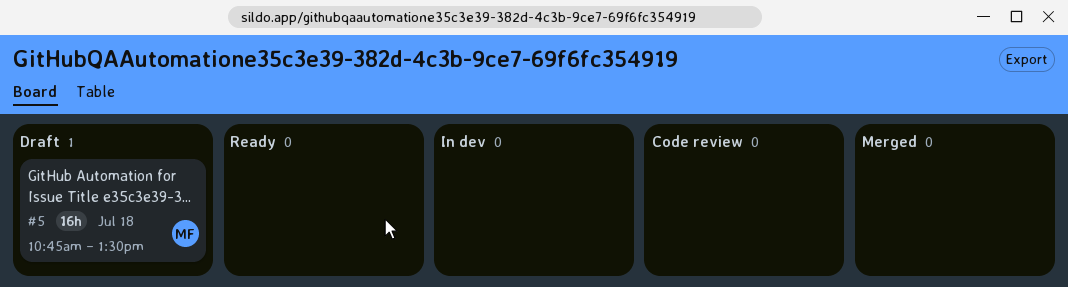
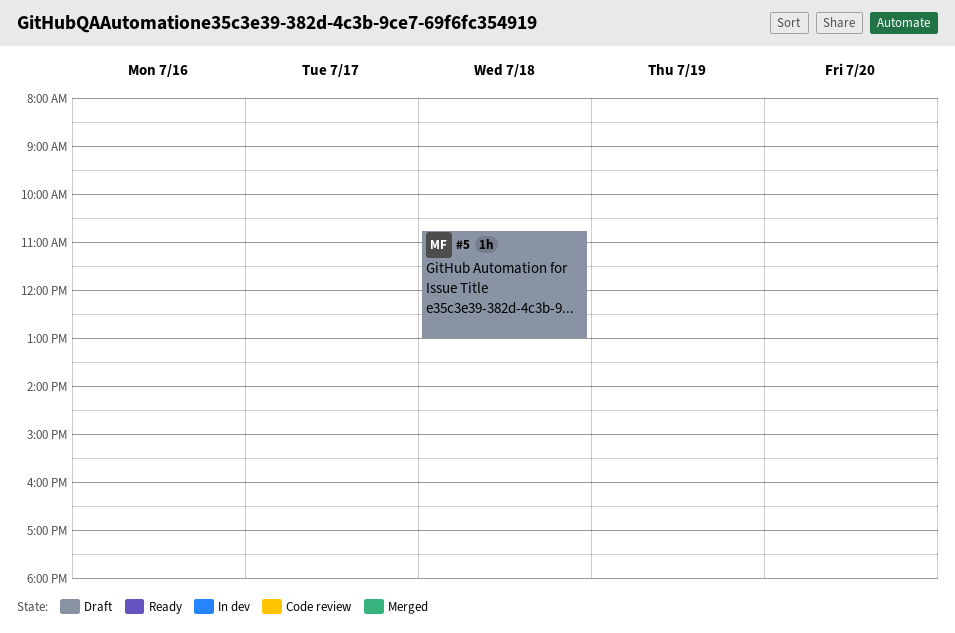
#5, estimate: 16h -> 1h
#5, ends: 13:30 -> 13:00

